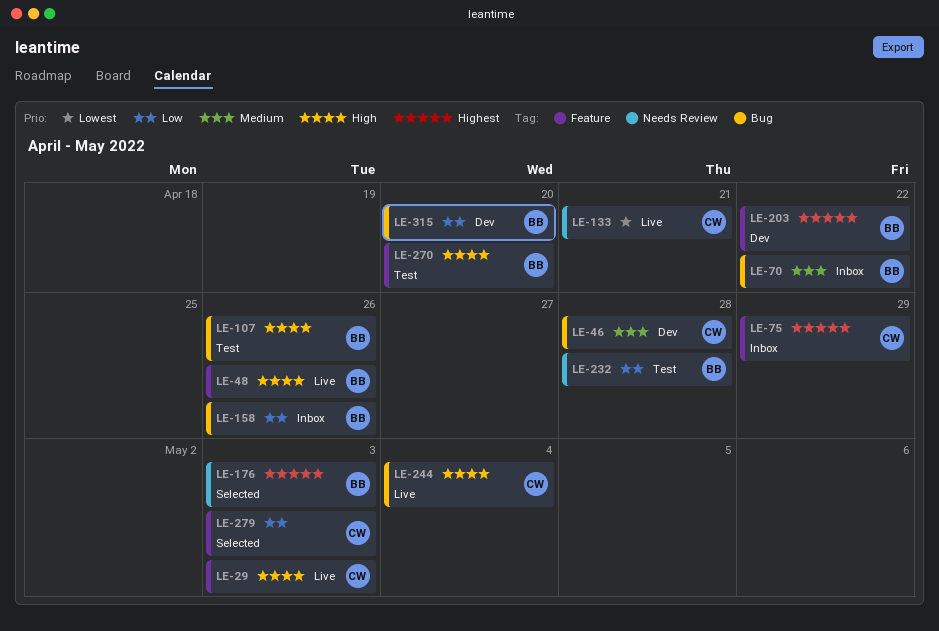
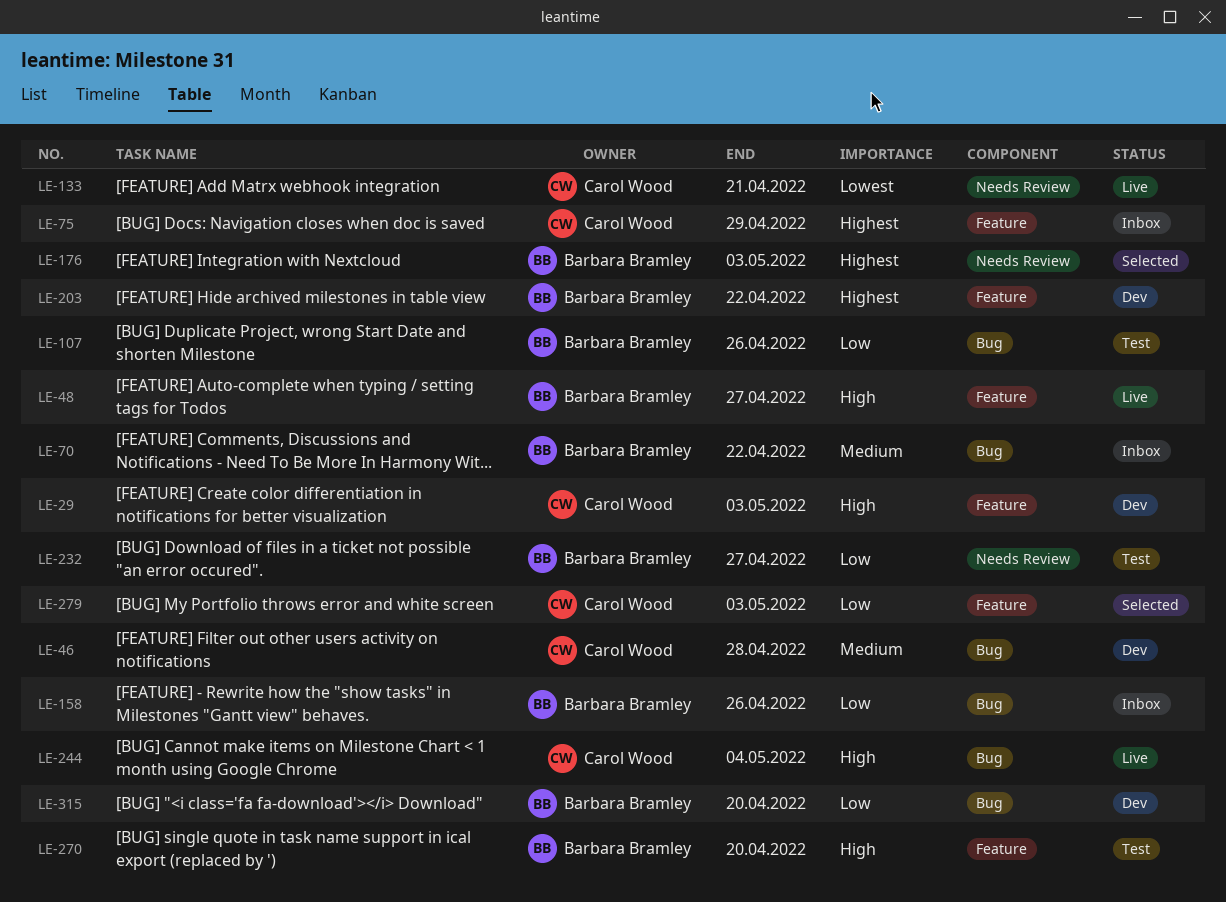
LE-29, status: Live -> Dev
LE-48, due: Apr 26 -> Apr 27
LE-107, priority: High -> Low
LE-232, due: Apr 28 -> Apr 27

